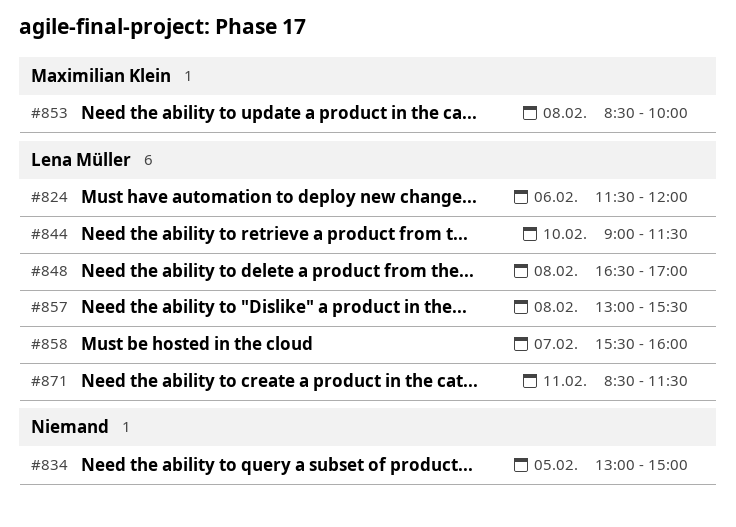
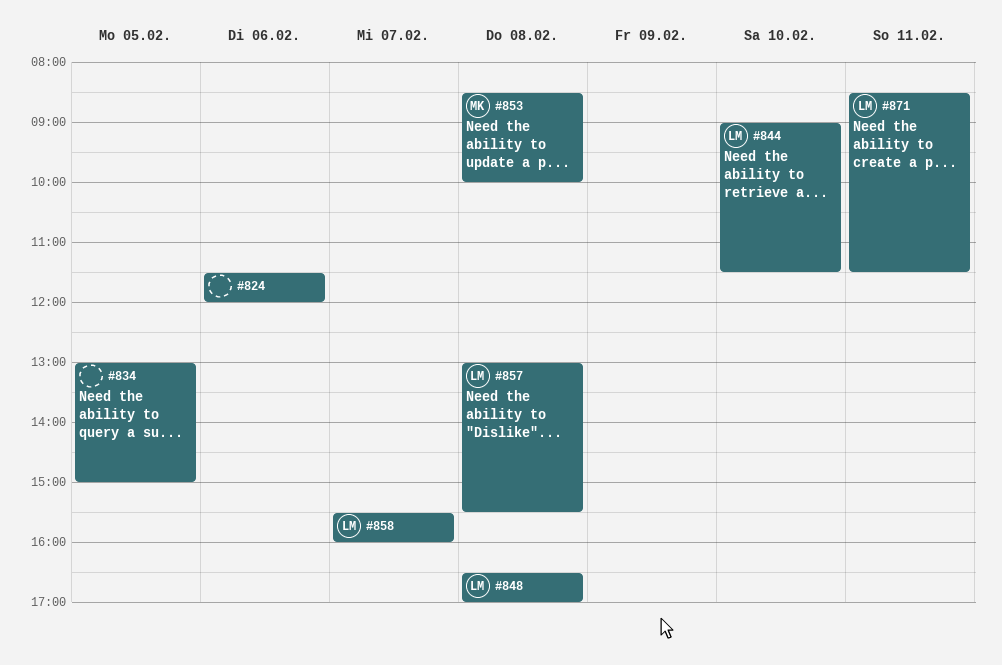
#824, owner: Lena Müller -> none

